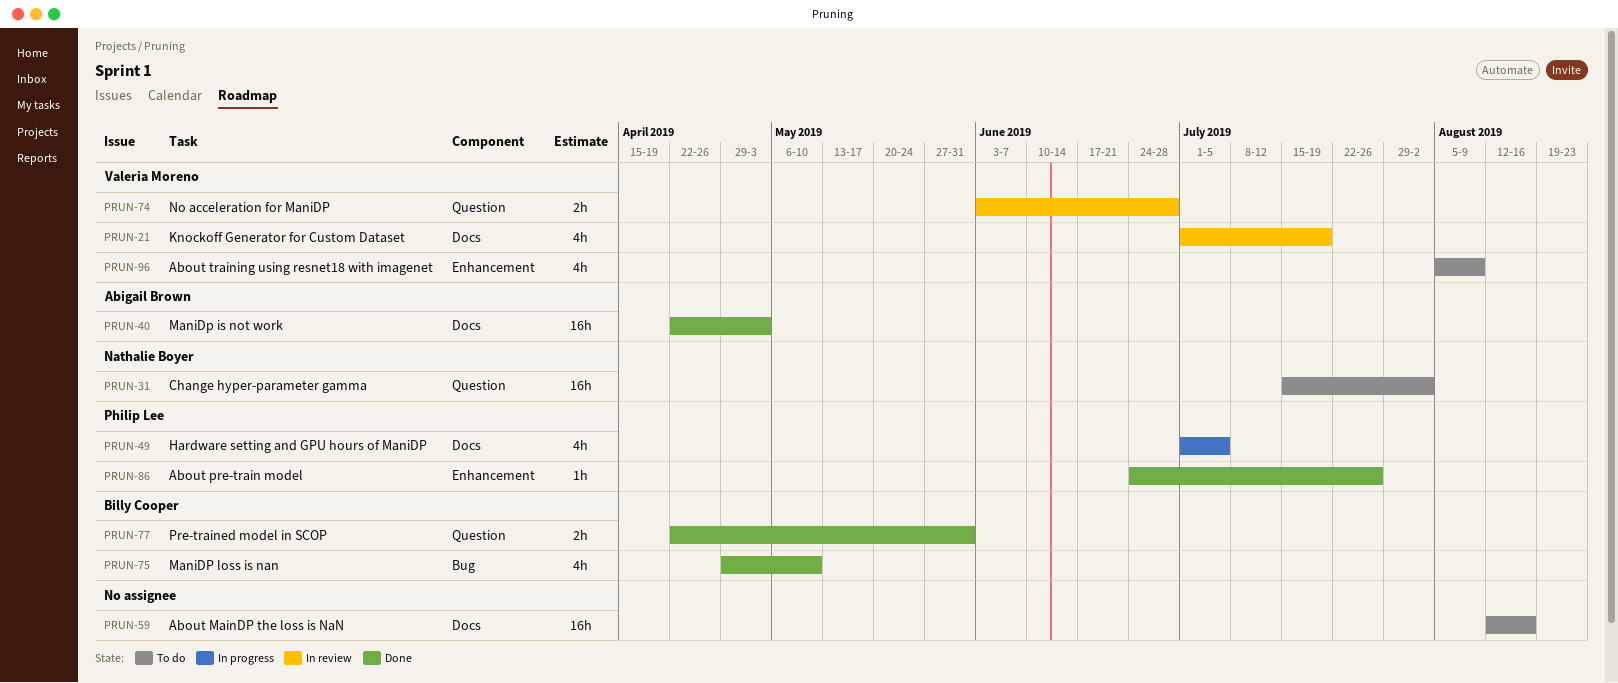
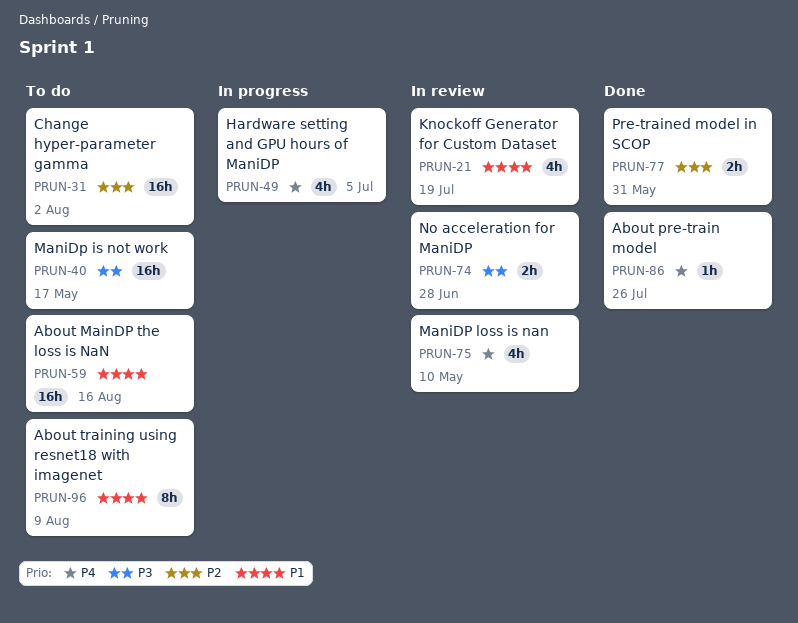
PRUN-40, status: Done -> To do
PRUN-40, due: May 3 -> May 17
PRUN-75, status: Done -> In review
PRUN-96, estimate: 4h -> 8h

